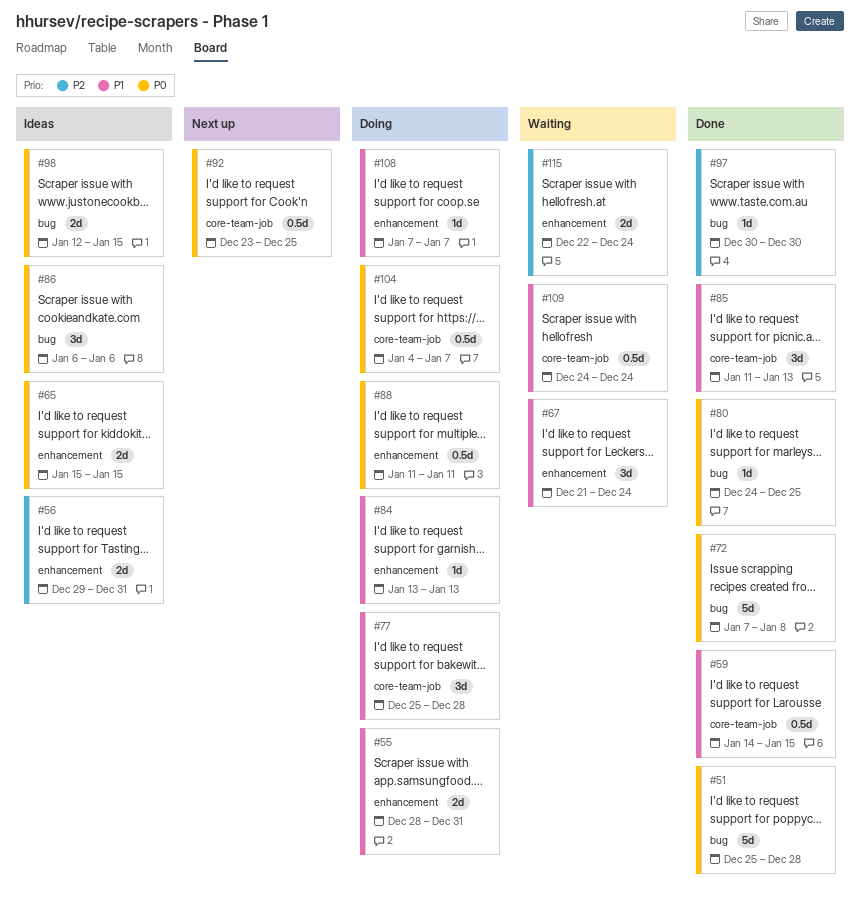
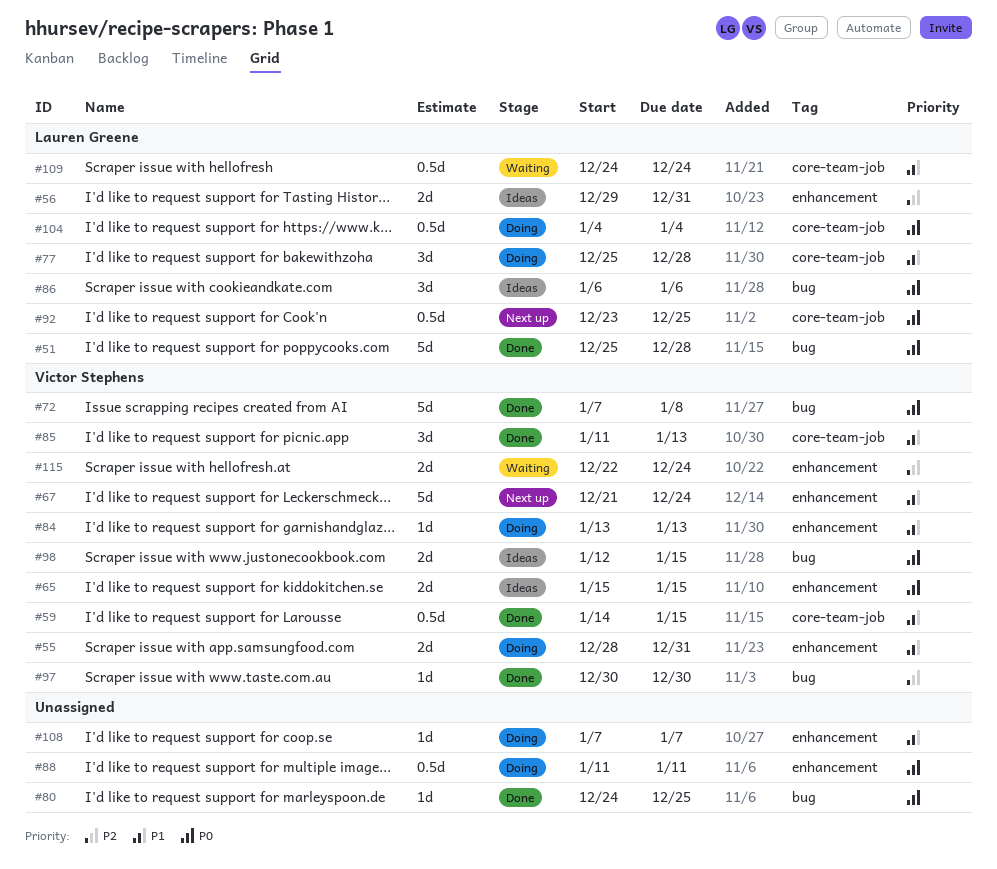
#67, status: Waiting -> Next up
#67, estimate: 3d -> 5d
#104, due: Jan 7 -> Jan 4

